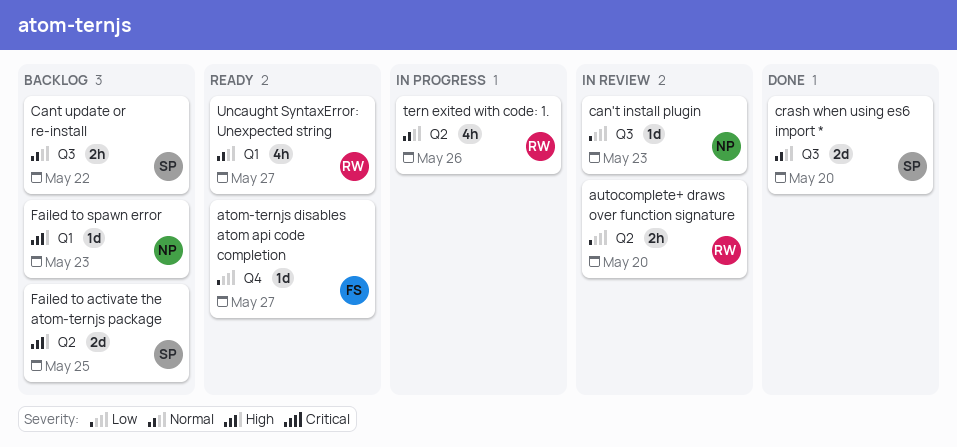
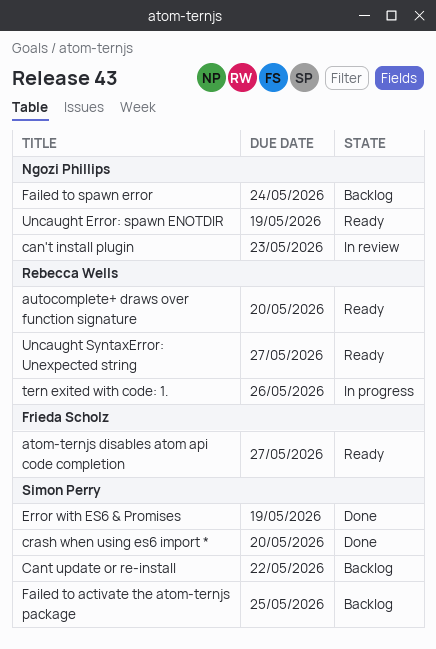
autocomplete+ draws over function signature, status: In review -> Ready
Error with ES6 & Promises: none -> present
Failed to spawn error, due: May 23 -> May 24
Uncaught Error: spawn ENOTDIR: none -> present

